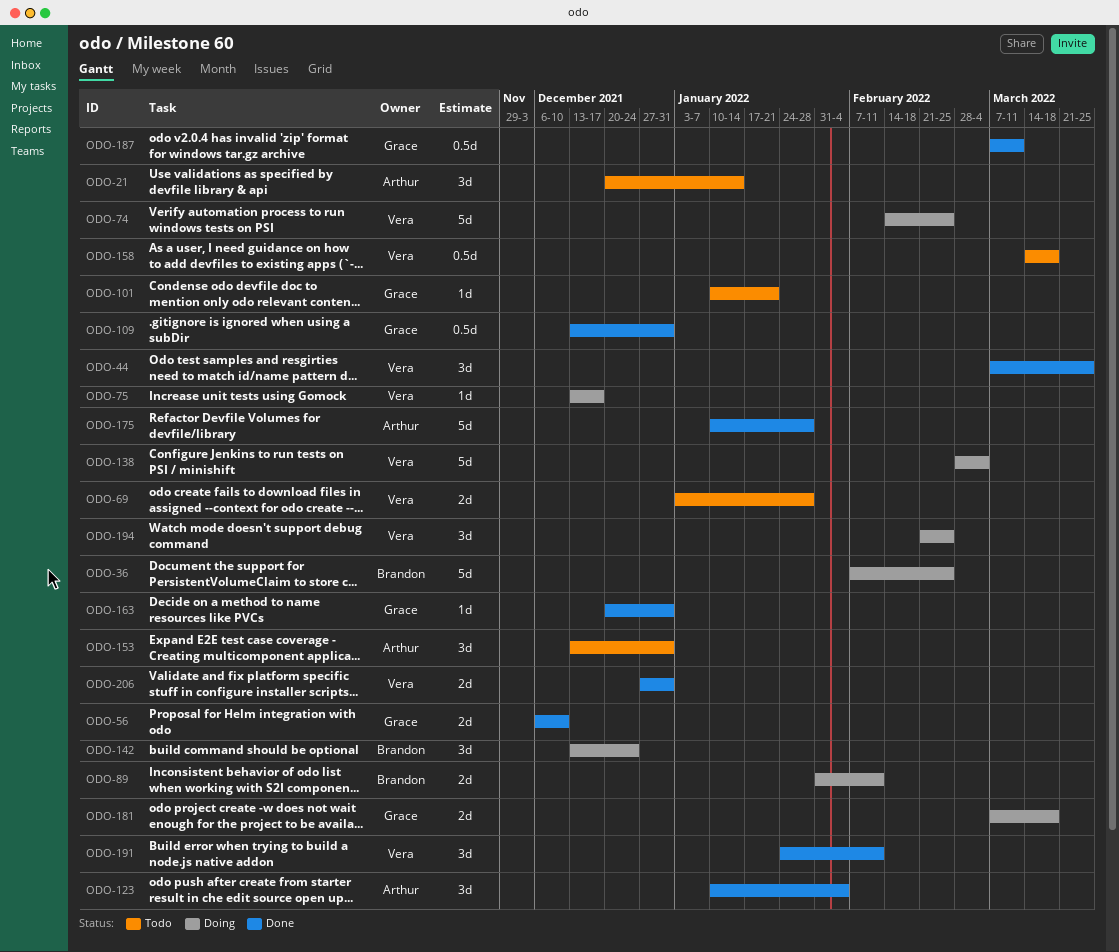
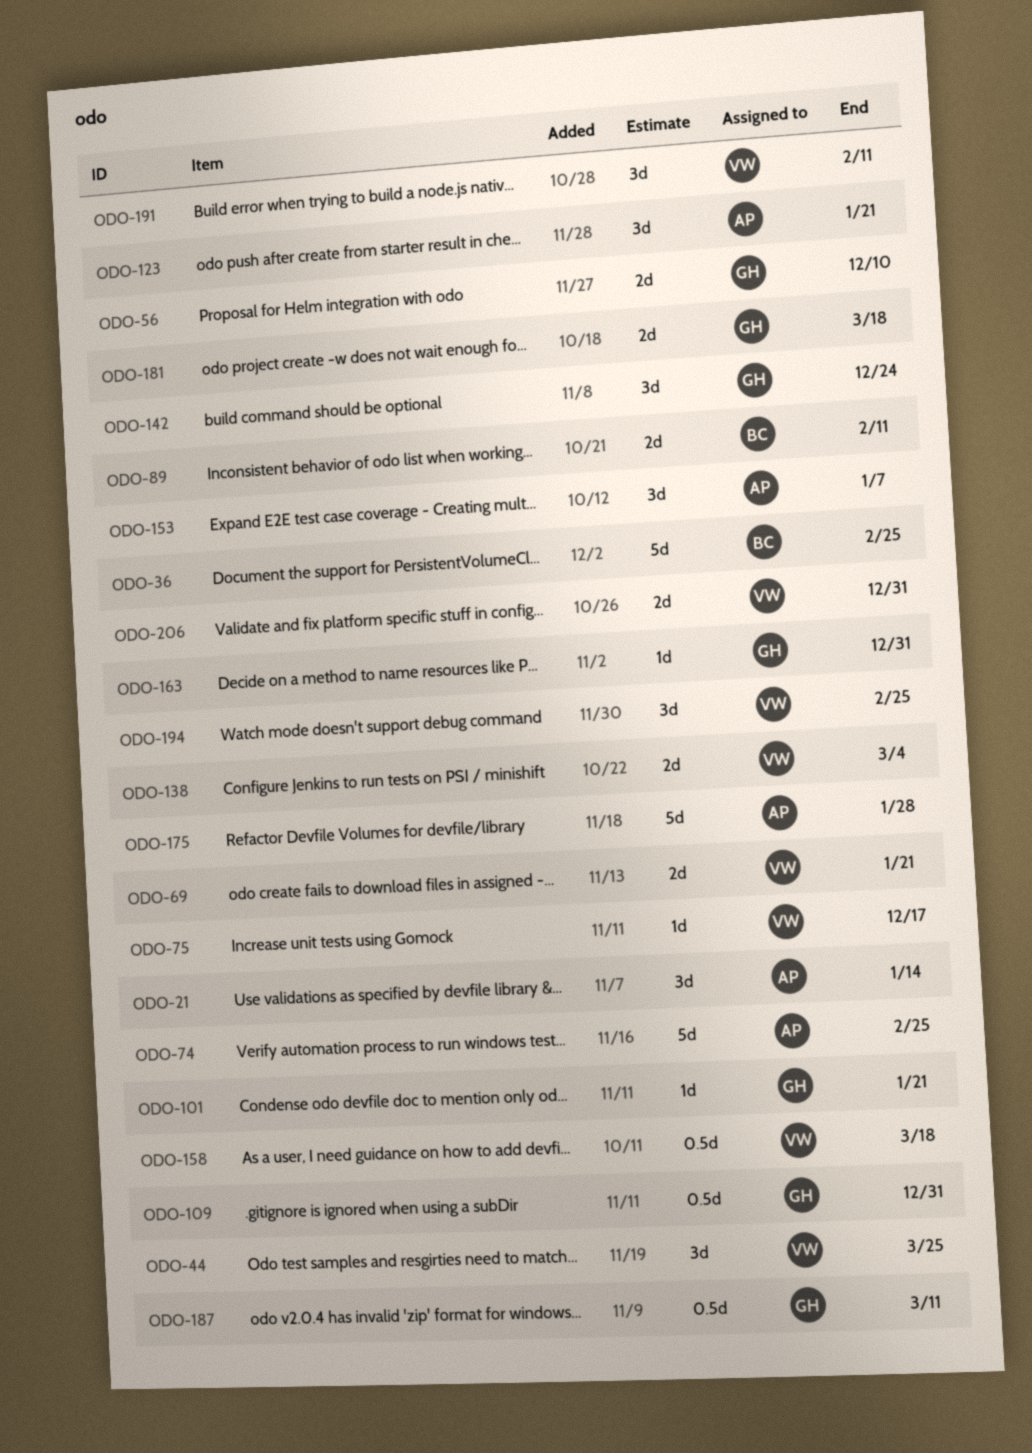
ODO-69, due: Jan 28 -> Jan 21
ODO-74, owner: Vera -> Arthur
ODO-123, due: Feb 4 -> Jan 21
ODO-138, estimate: 5d -> 2d
ODO-142, owner: Brandon -> Grace
ODO-153, due: Dec 31 -> Jan 7

